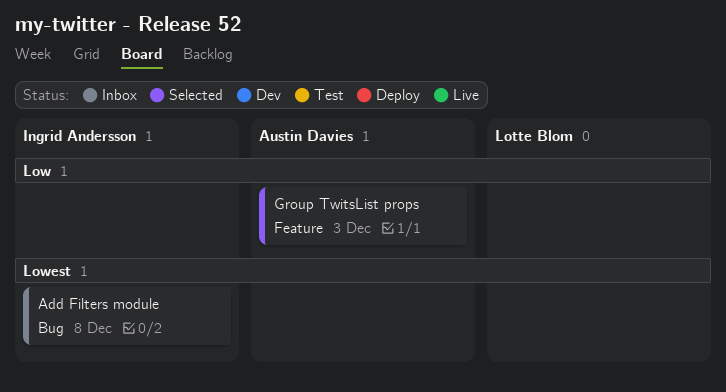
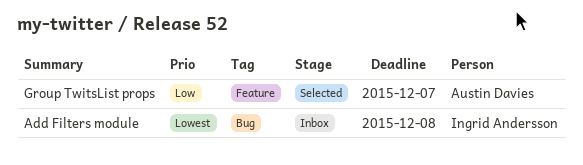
Group TwitsList props, due: Dec 3 -> Dec 7

